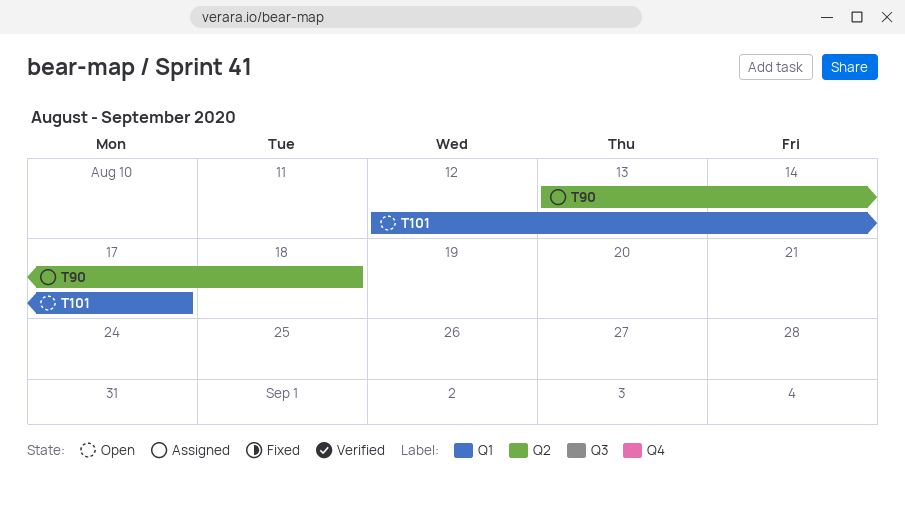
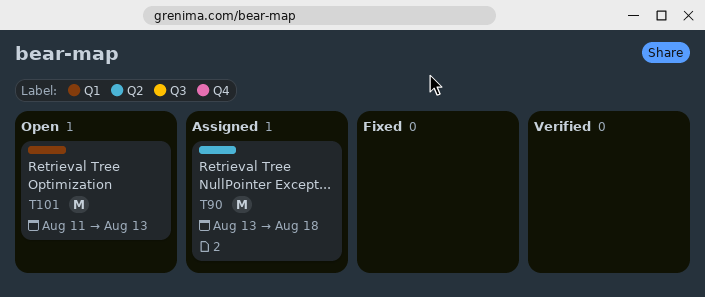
T101, start: Aug 12 -> Aug 11
T101, due: Aug 17 -> Aug 13

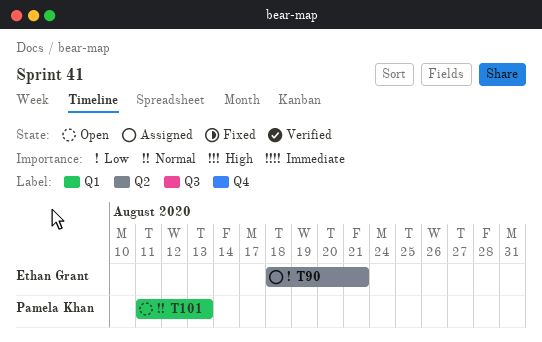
T90, start: Aug 13 -> Aug 18
T90, due: Aug 18 -> Aug 21

